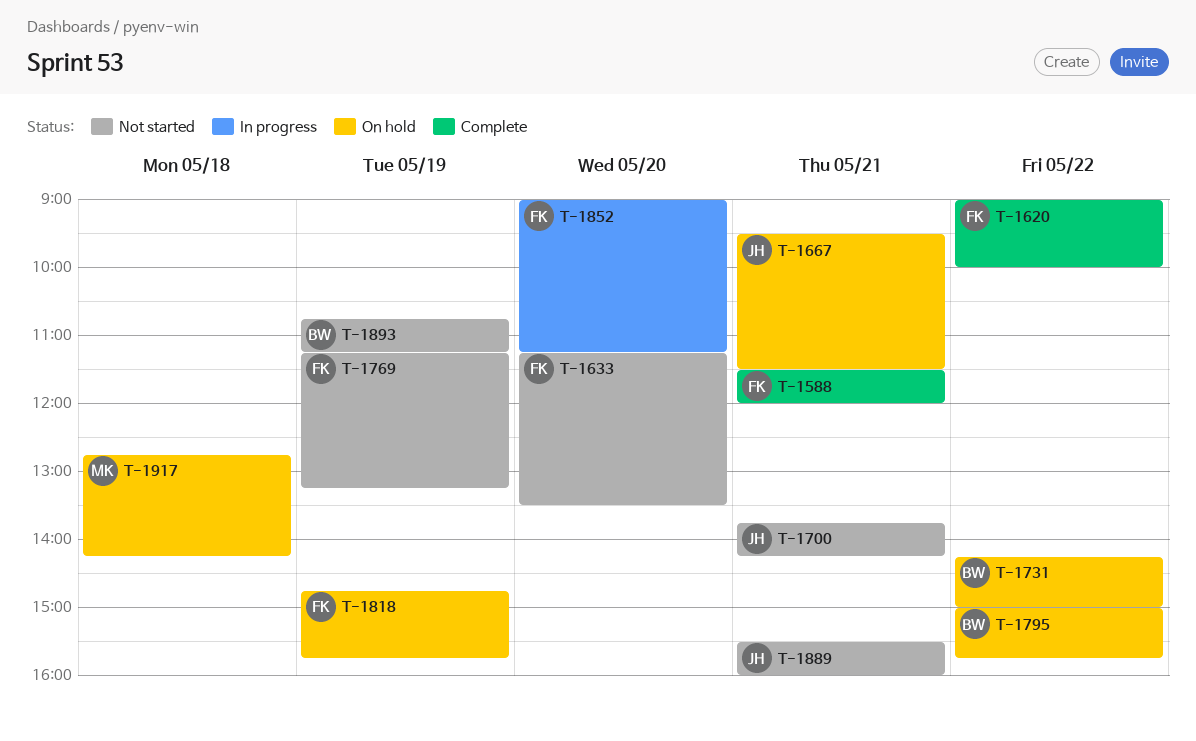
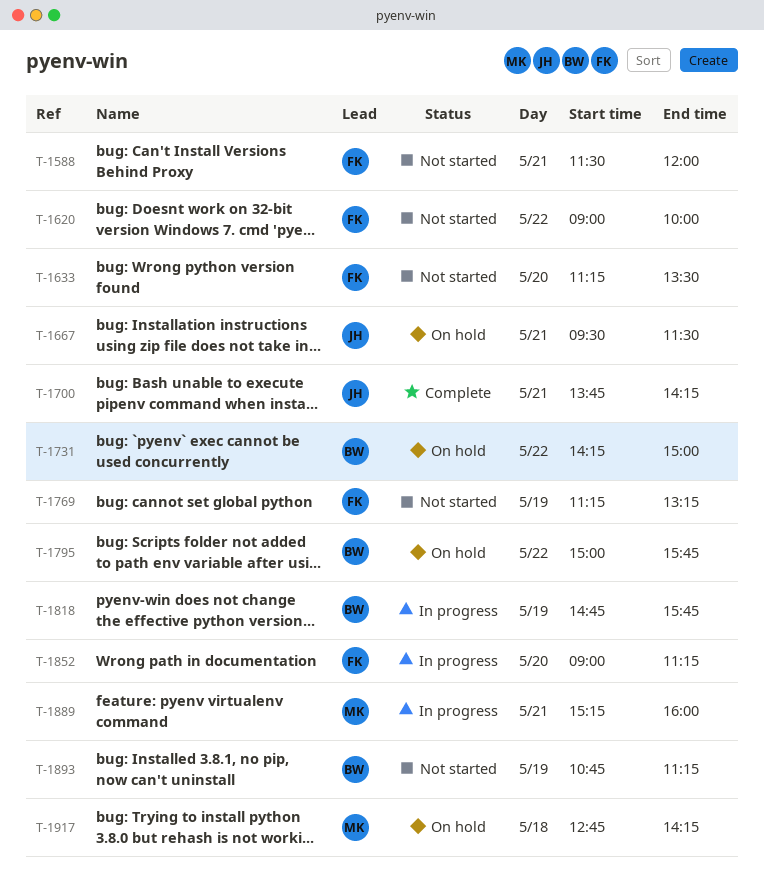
T-1588, status: Complete -> Not started
T-1620, status: Complete -> Not started
T-1700, status: Not started -> Complete
T-1818, status: On hold -> In progress
T-1818, owner: FK -> BW
T-1889, status: Not started -> In progress
T-1889, owner: JH -> MK
T-1889, begins: 15:30 -> 15:15

